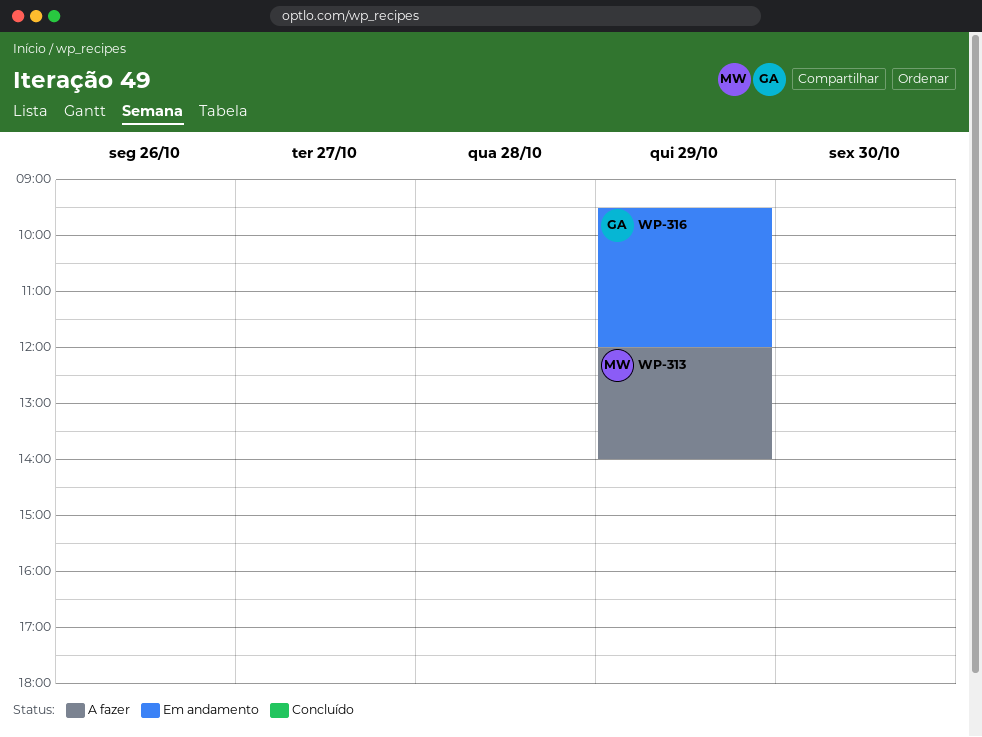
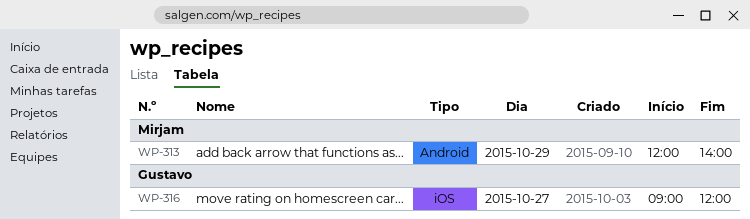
WP-316, day: Oct 29 -> Oct 27
WP-316, begins: 09:30 -> 09:00

